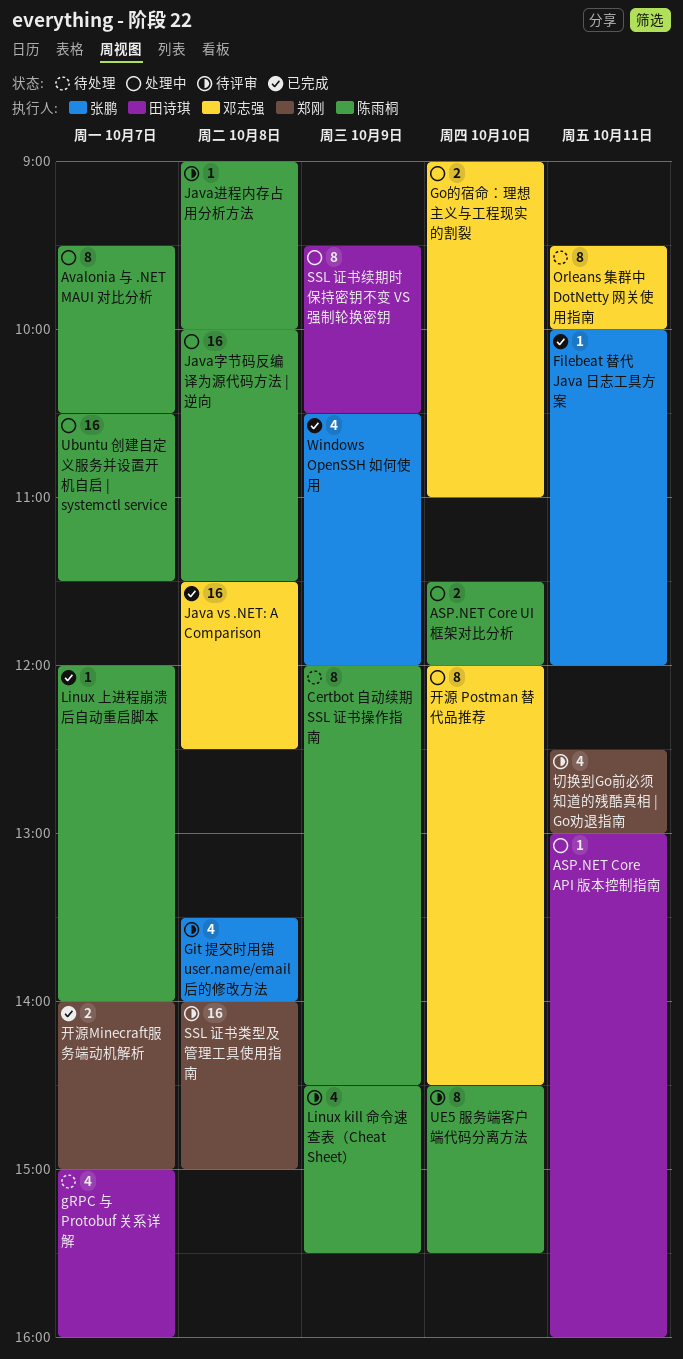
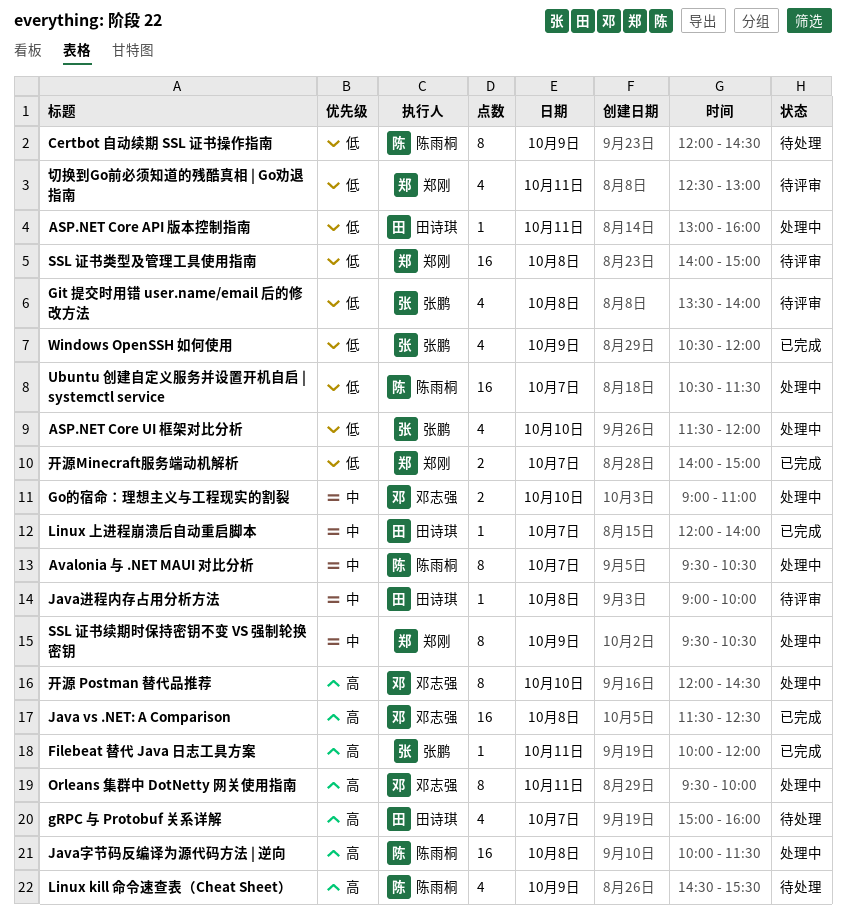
ASP.NET Core UI 框架对比分析, owner: 陈雨桐 -> 张鹏
ASP.NET Core UI 框架对比分析, estimate: 2 -> 4
Java进程内存占用分析方法, owner: 陈雨桐 -> 田诗琪
Linux kill 命令速查表（Cheat Sheet）, status: 待评审 -> 待处理
Linux 上进程崩溃后自动重启脚本, owner: 陈雨桐 -> 田诗琪
Orleans 集群中 DotNetty 网关使用指南, status: 待处理 -> 处理中
SSL 证书续期时保持密钥不变 VS 强制轮换密钥, owner: 田诗琪 -> 郑刚
UE5 服务端客户端代码分离方法: present -> none

